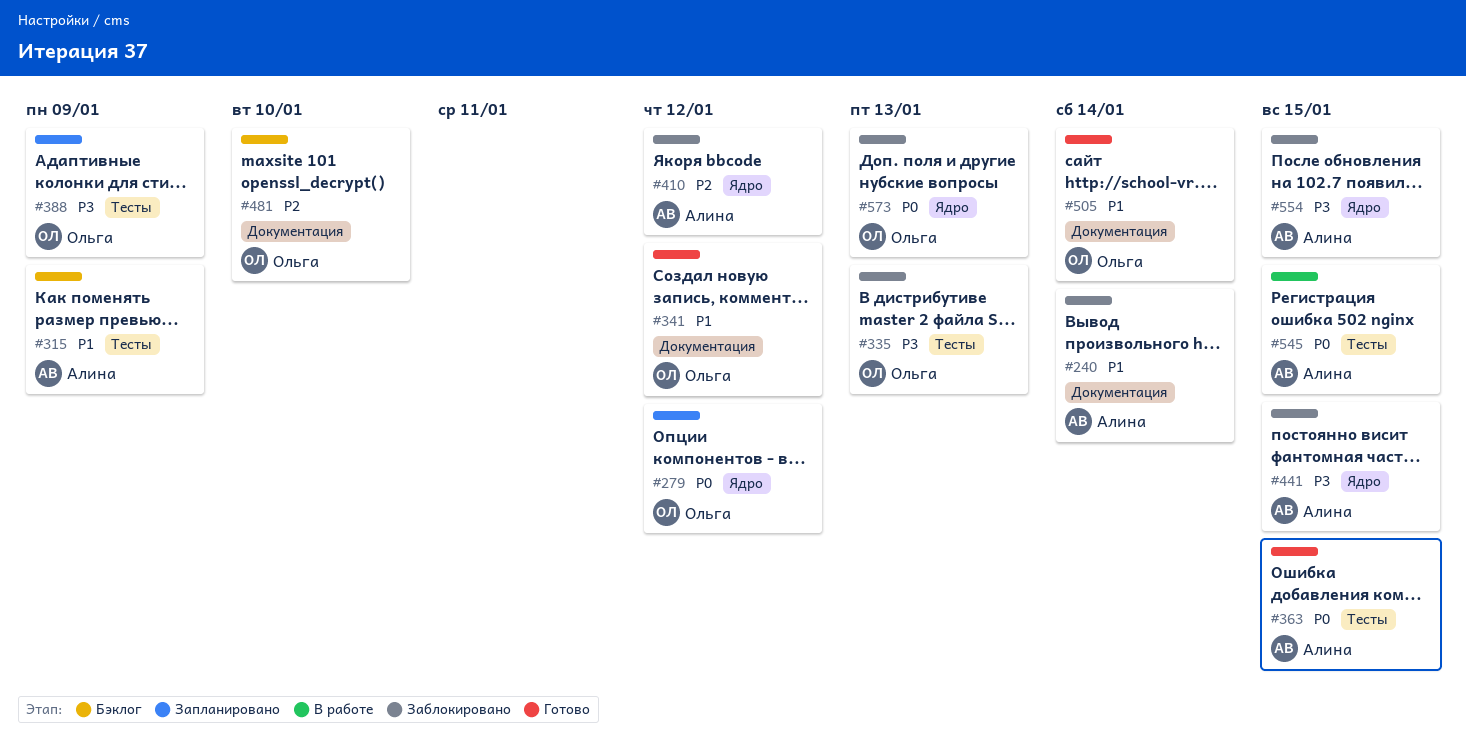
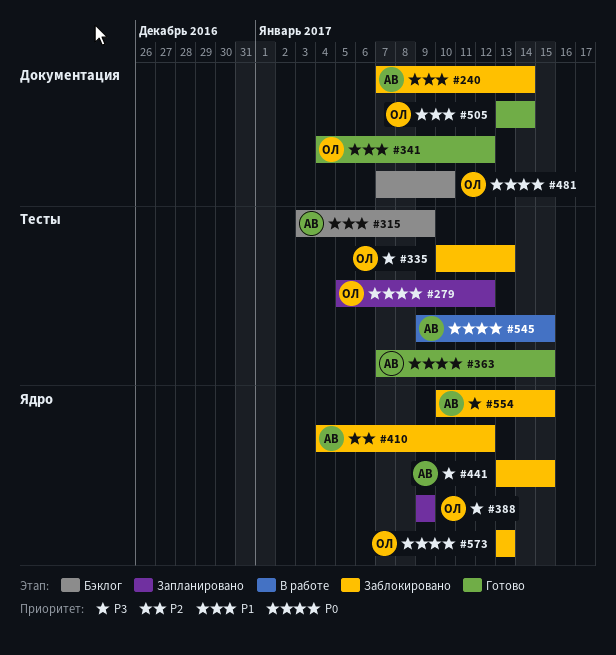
#279, label: Ядро -> Тесты
#388, label: Тесты -> Ядро
#481, priority: P2 -> P0

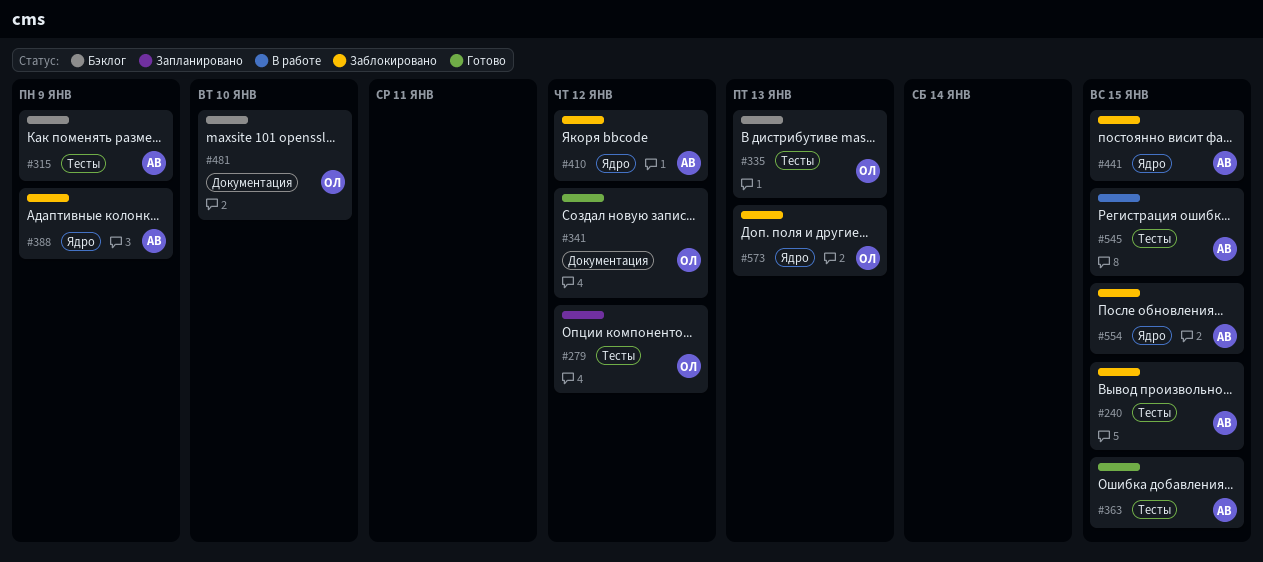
#240, label: Документация -> Тесты
#240, due: Jan 14 -> Jan 15
#335, status: Заблокировано -> Бэклог
#388, status: Запланировано -> Заблокировано
#388, owner: ОЛ -> АВ
#505: present -> none

